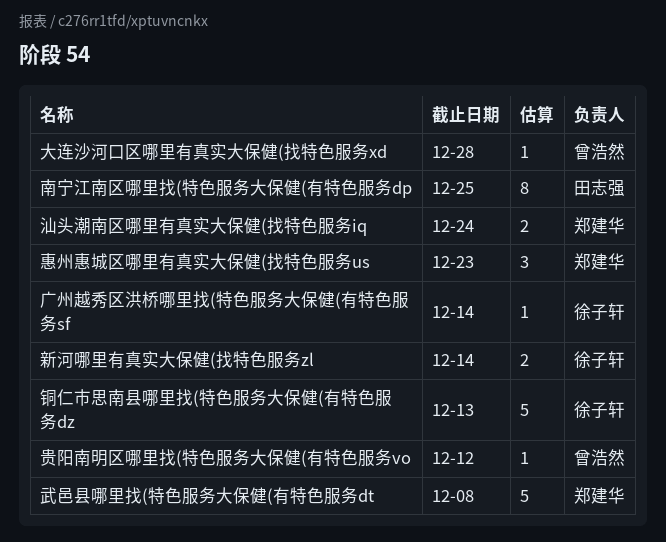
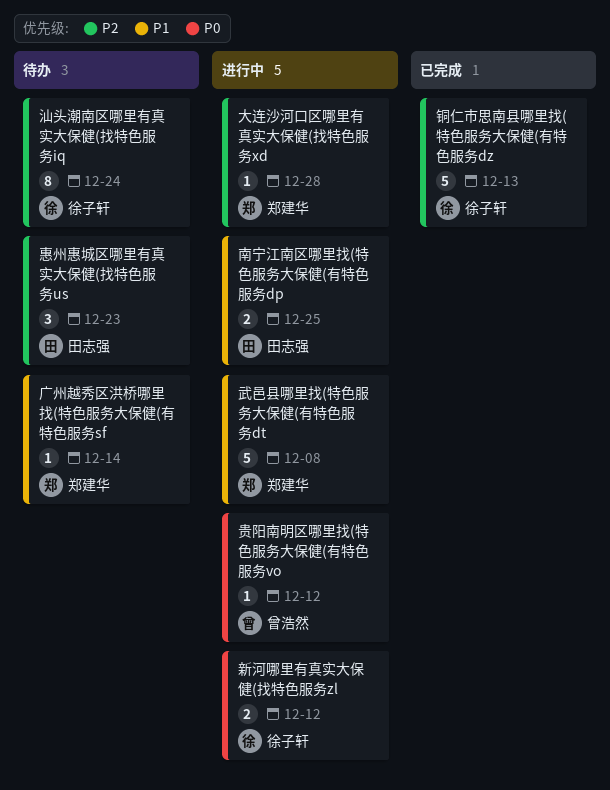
南宁江南区哪里找(特色服务大保健(有特色服务dp, estimate: 8 -> 2
大连沙河口区哪里有真实大保健(找特色服务xd, owner: 曾浩然 -> 郑建华
广州越秀区洪桥哪里找(特色服务大保健(有特色服务sf, owner: 徐子轩 -> 郑建华
惠州惠城区哪里有真实大保健(找特色服务us, owner: 郑建华 -> 田志强
新河哪里有真实大保健(找特色服务zl, due: Dec 14 -> Dec 12
汕头潮南区哪里有真实大保健(找特色服务iq, owner: 郑建华 -> 徐子轩
汕头潮南区哪里有真实大保健(找特色服务iq, estimate: 2 -> 8

